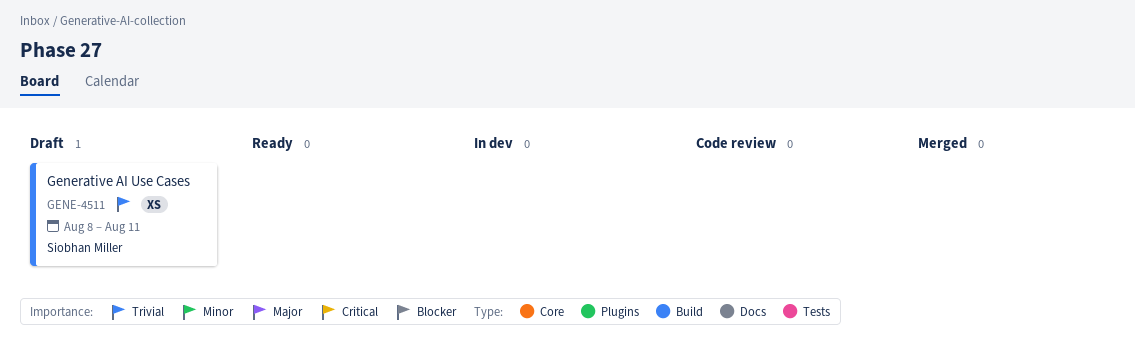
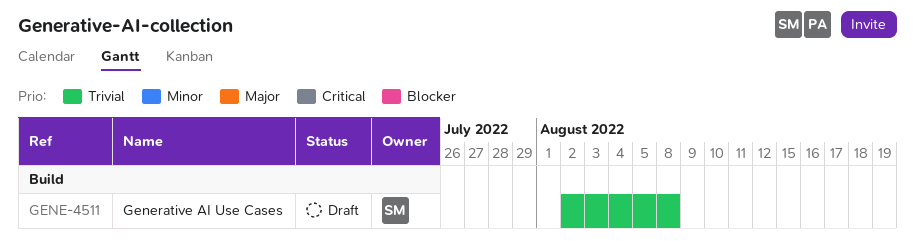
GENE-4511, start: Aug 8 -> Aug 2
GENE-4511, due: Aug 11 -> Aug 8

